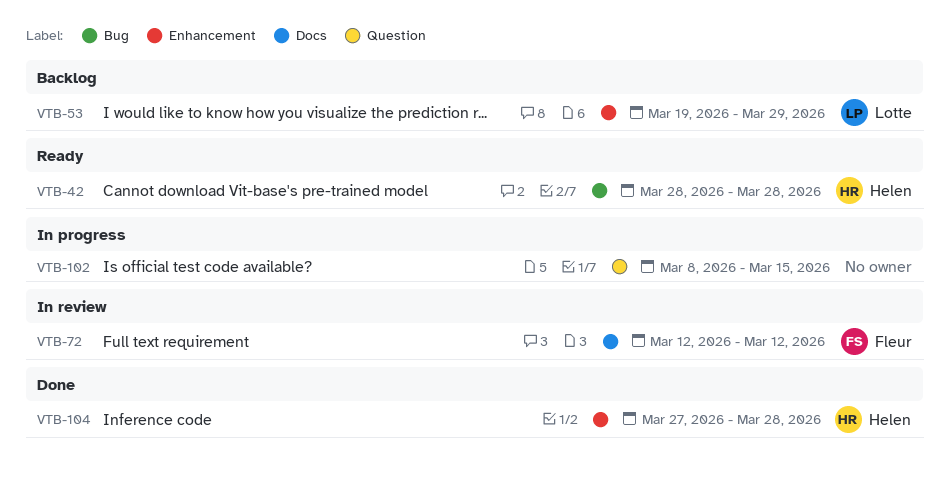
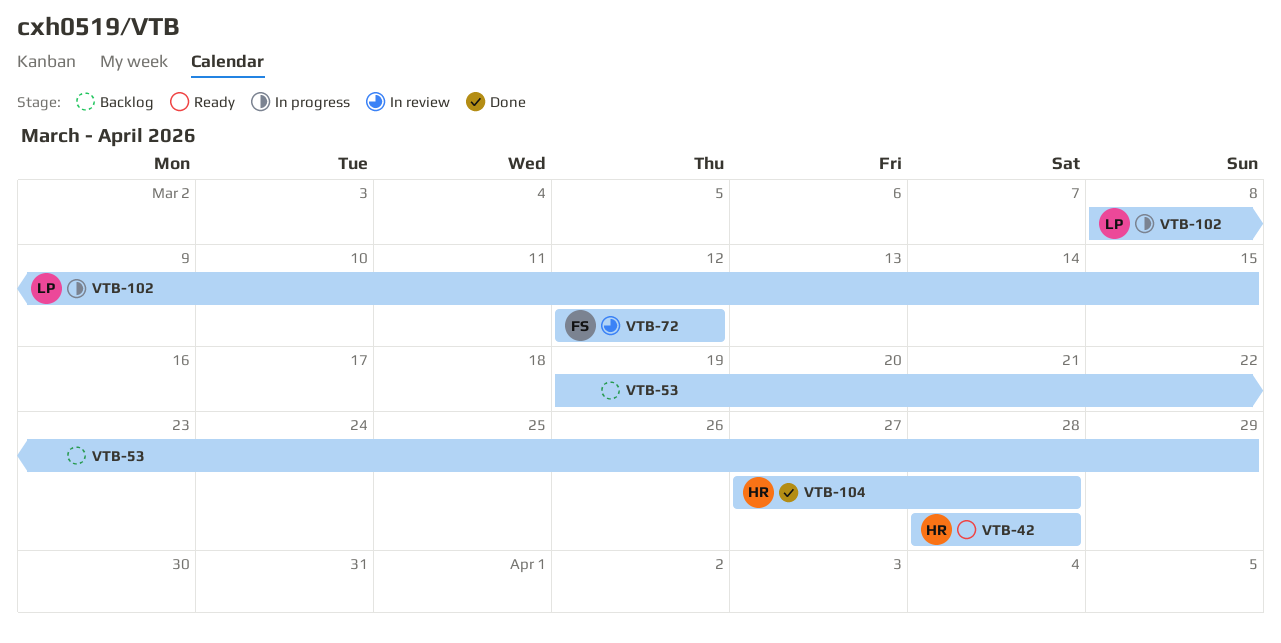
VTB-53, owner: Lotte -> none
VTB-102, owner: none -> Lotte

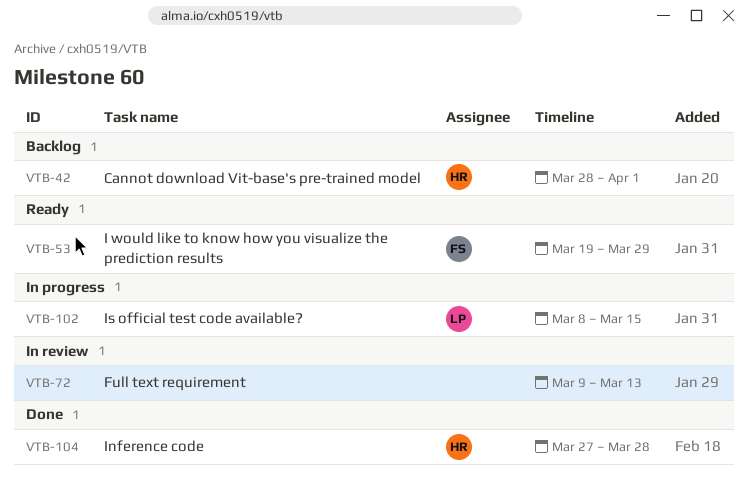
VTB-42, status: Ready -> Backlog
VTB-42, due: Mar 28 -> Apr 1
VTB-53, status: Backlog -> Ready
VTB-53, owner: none -> FS
VTB-72, owner: FS -> none
VTB-72, start: Mar 12 -> Mar 9
VTB-72, due: Mar 12 -> Mar 13

